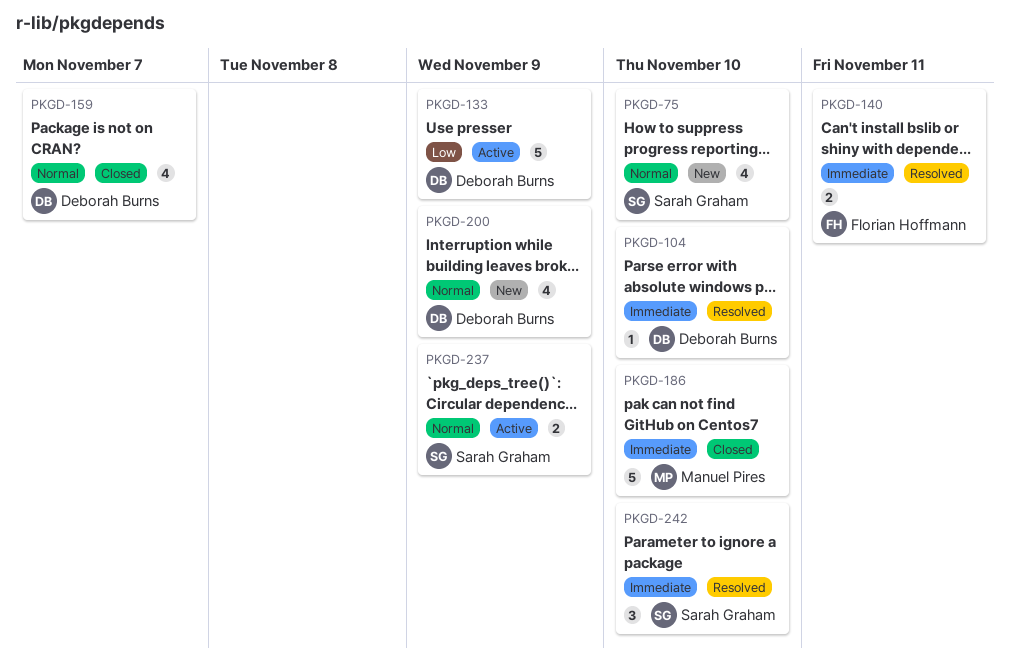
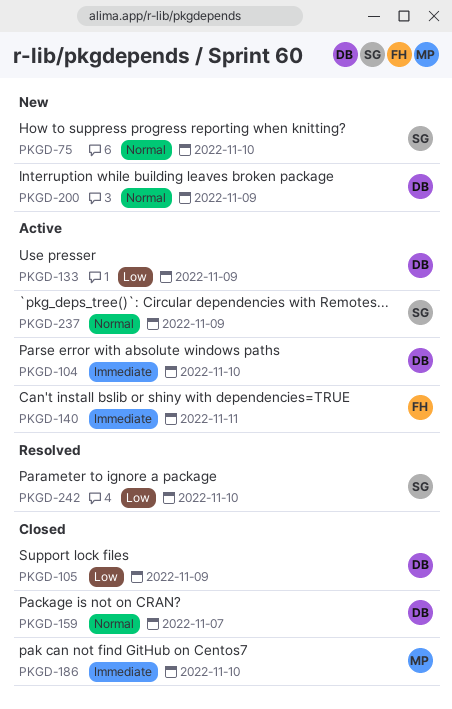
PKGD-104, status: Resolved -> Active
PKGD-105: none -> present
PKGD-140, status: Resolved -> Active
PKGD-242, priority: Immediate -> Low

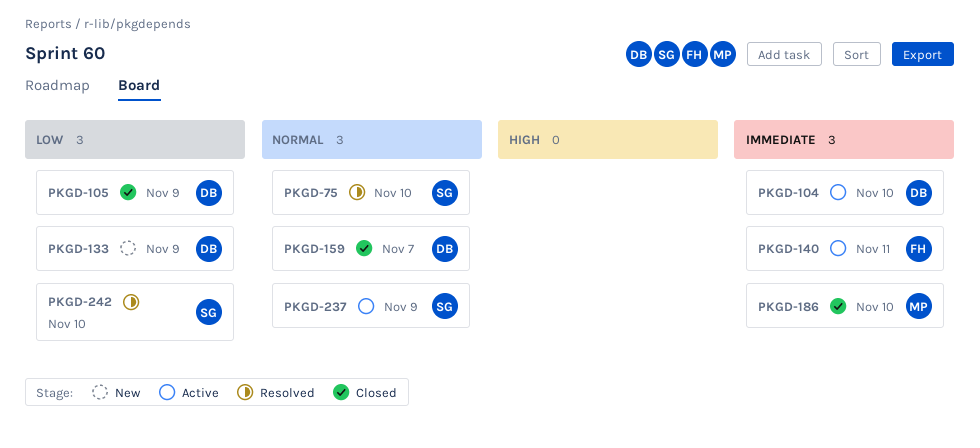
PKGD-75, status: New -> Resolved
PKGD-133, status: Active -> New
PKGD-200: present -> none

